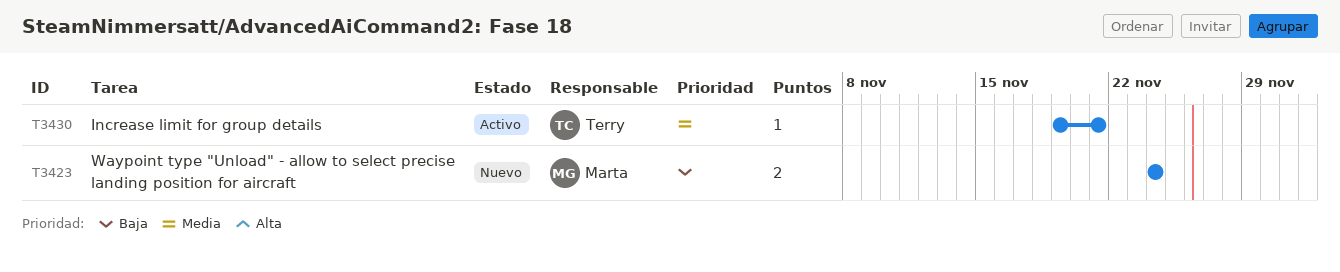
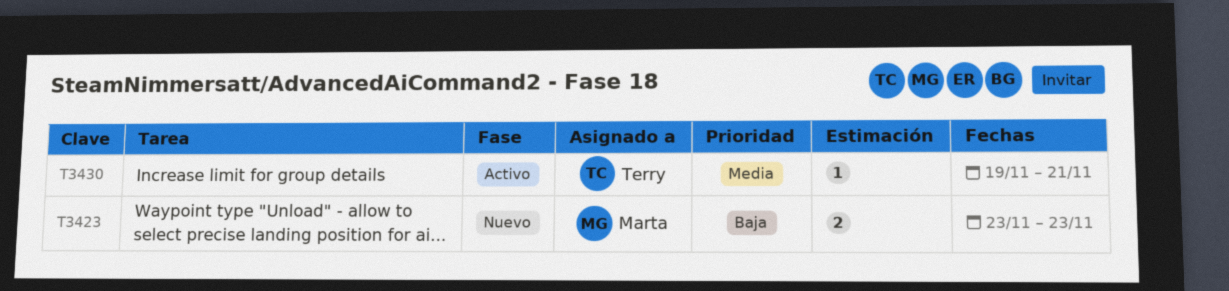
T3423, start: Nov 24 -> Nov 23
T3423, due: Nov 24 -> Nov 23

